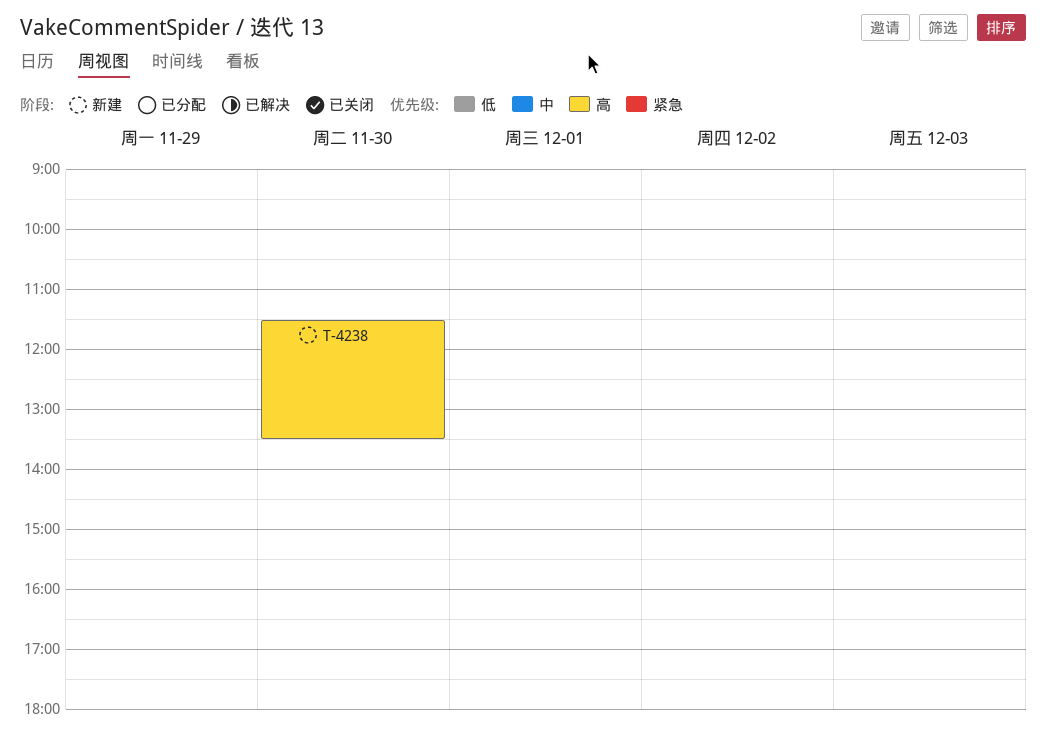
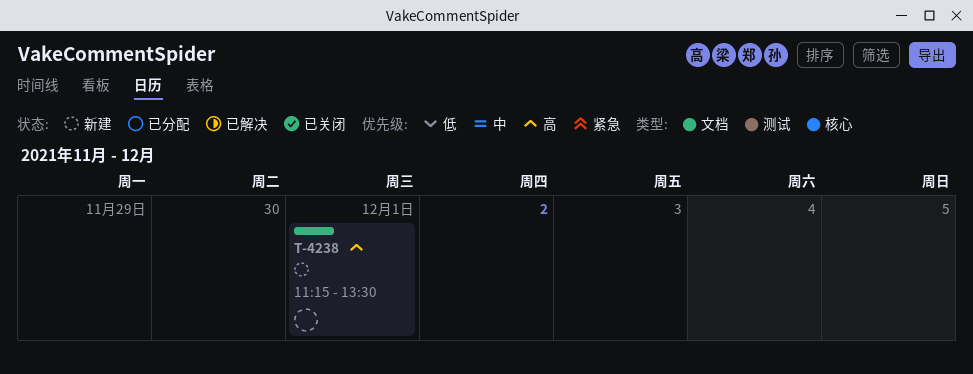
T-4238, day: Nov 30 -> Dec 1
T-4238, begins: 11:30 -> 11:15

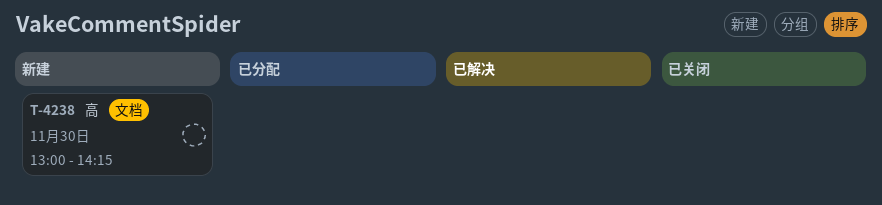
T-4238, day: Dec 1 -> Nov 30
T-4238, begins: 11:15 -> 13:00
T-4238, ends: 13:30 -> 14:15

